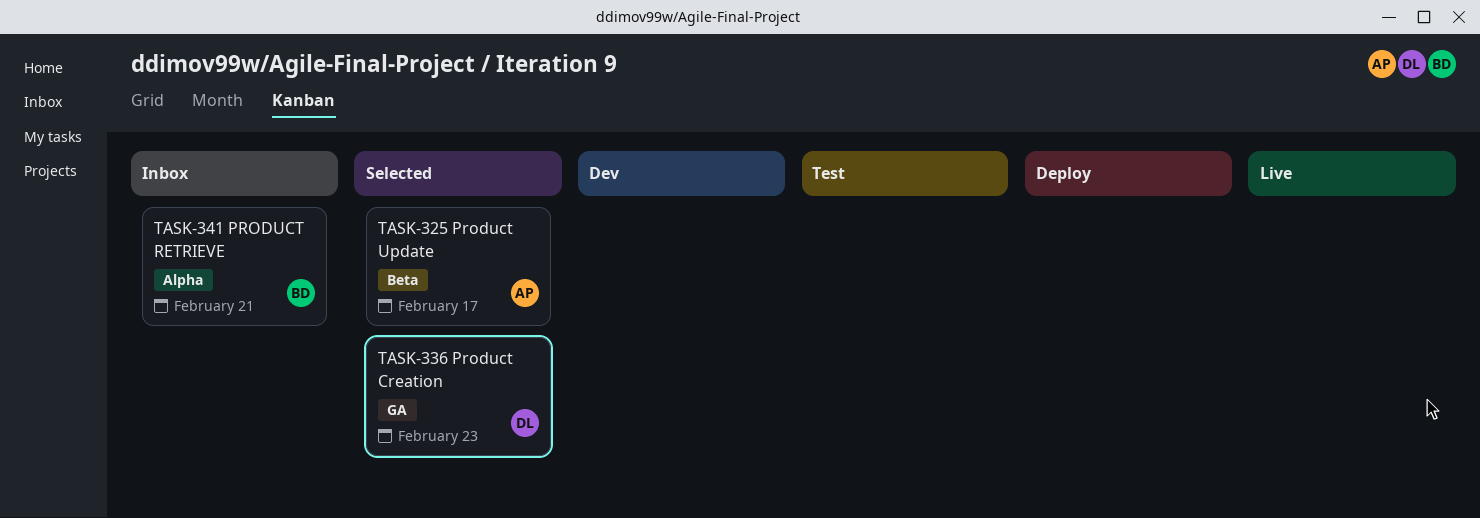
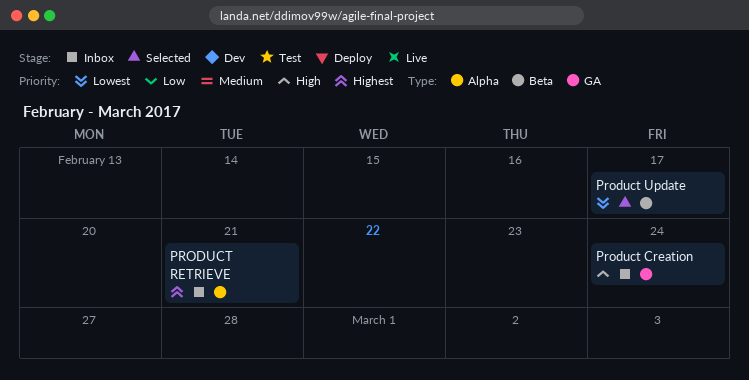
Product Creation, status: Selected -> Inbox
Product Creation, due: Feb 23 -> Feb 24

